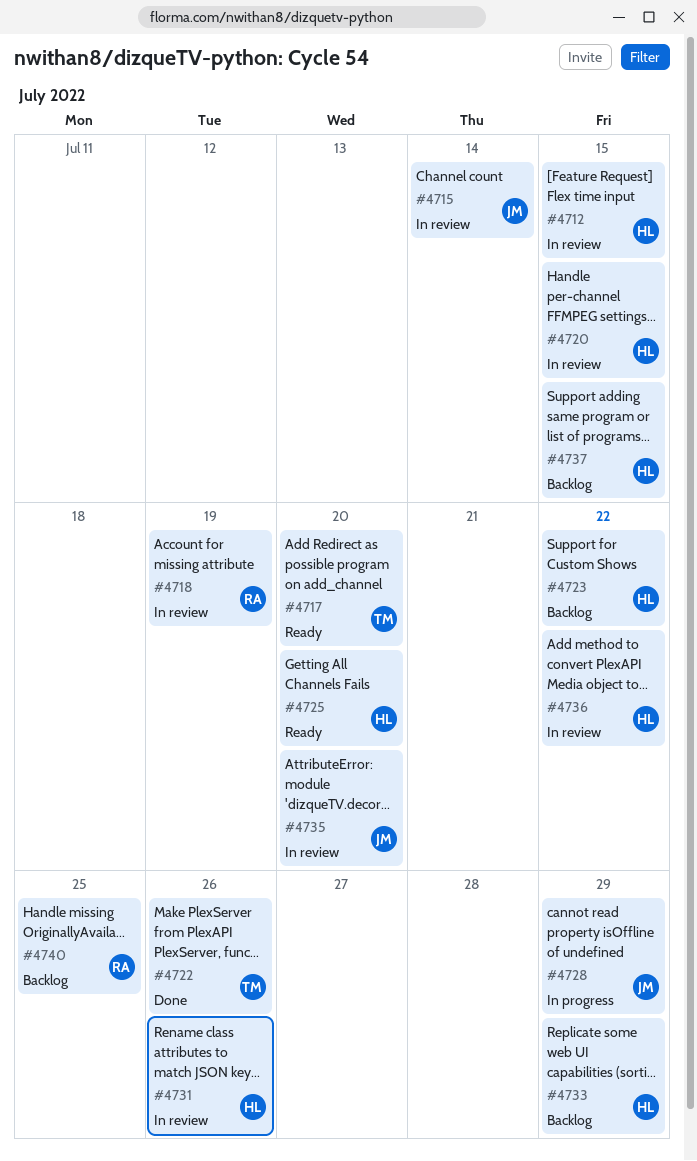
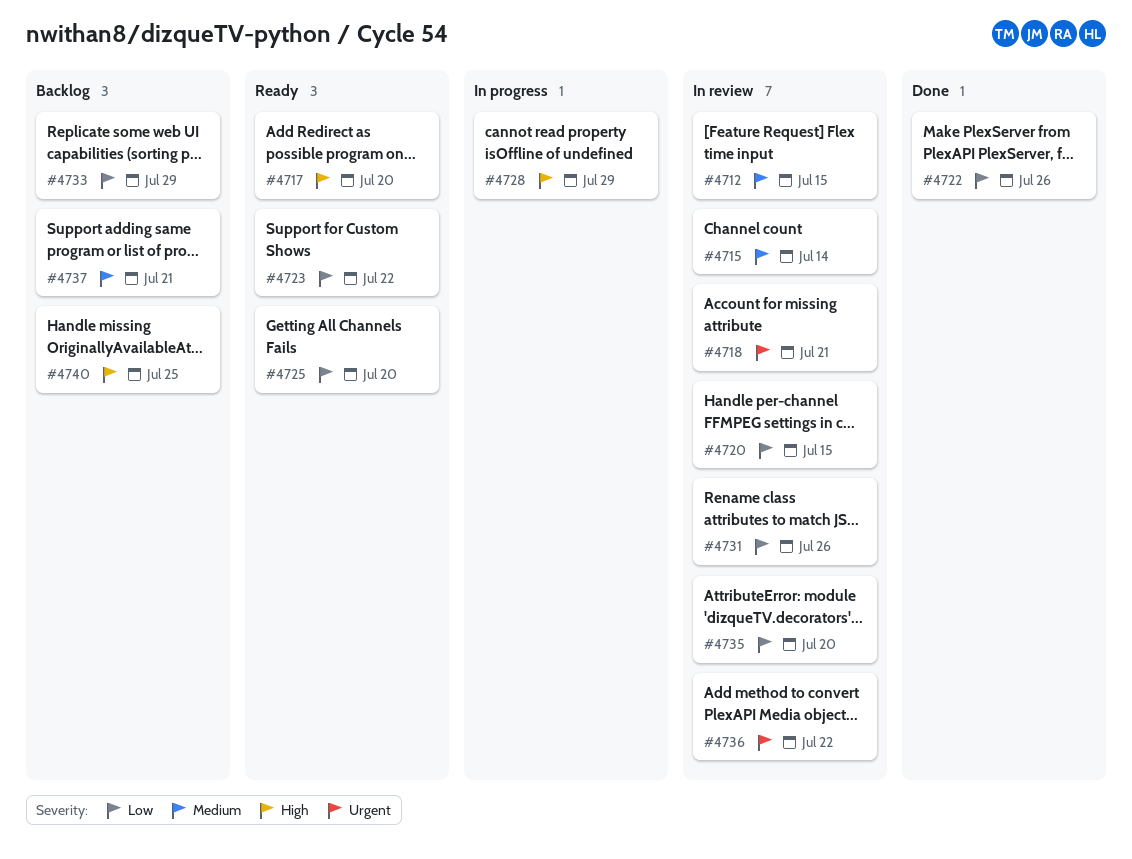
#4718, due: Jul 19 -> Jul 21
#4723, status: Backlog -> Ready
#4737, due: Jul 15 -> Jul 21

